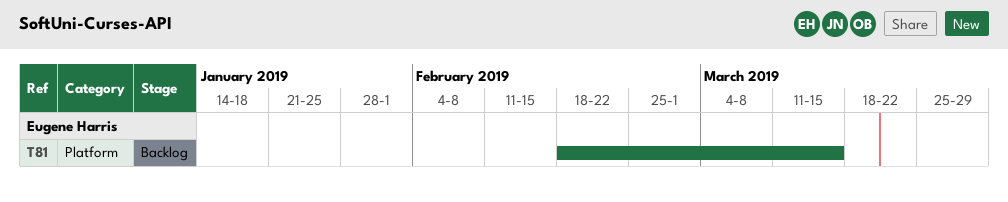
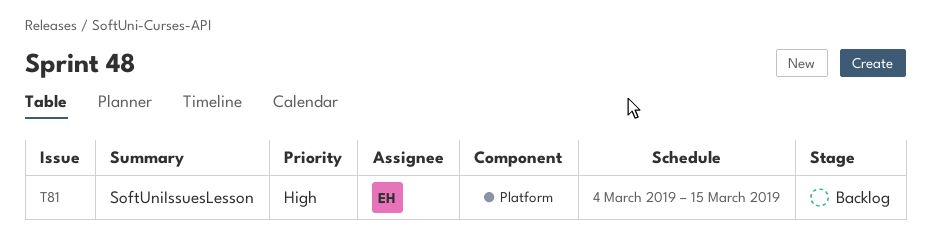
T81, start: Feb 18 -> Mar 4

